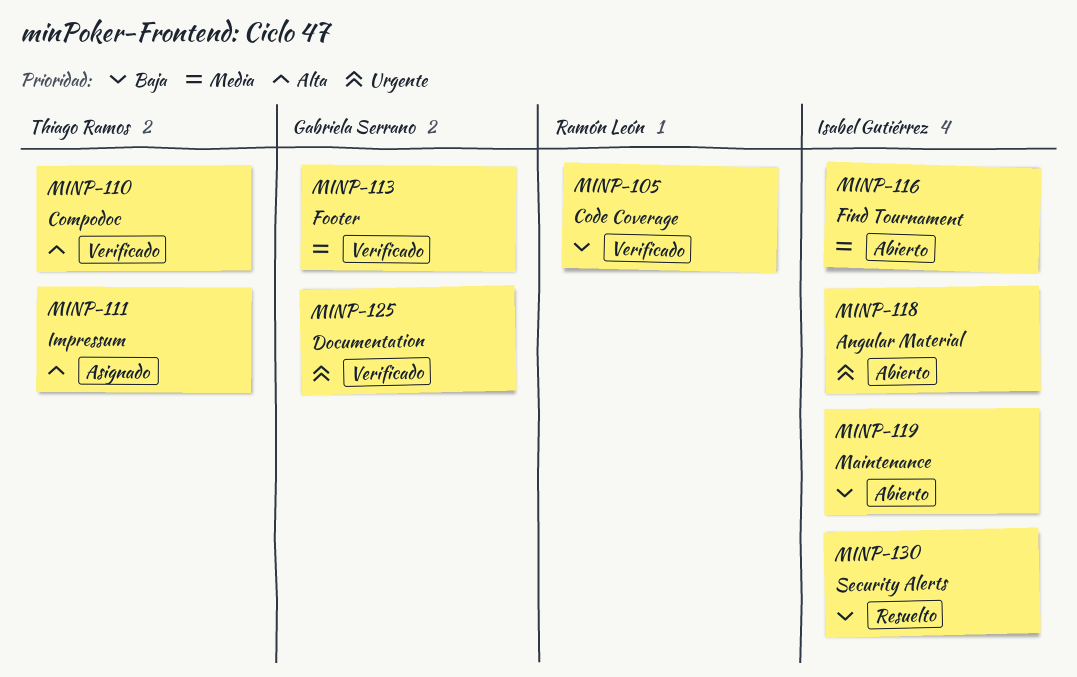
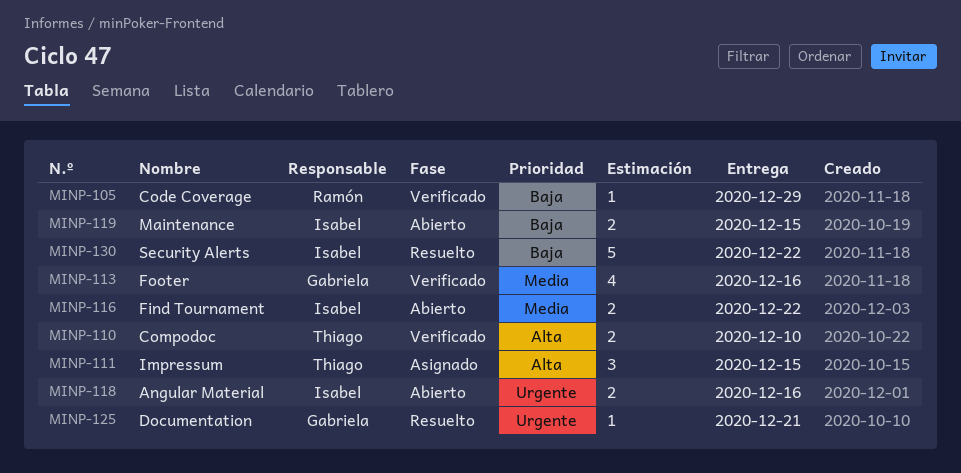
MINP-125, status: Verificado -> Resuelto

